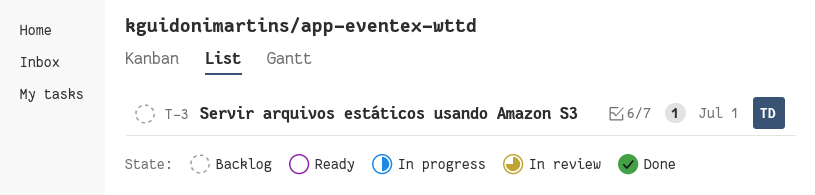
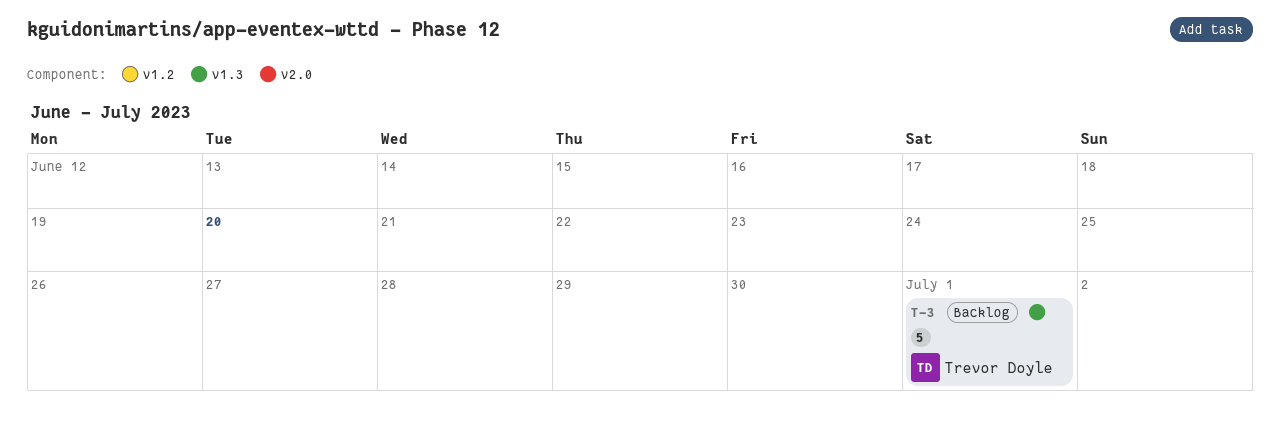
T-3, estimate: 1 -> 5

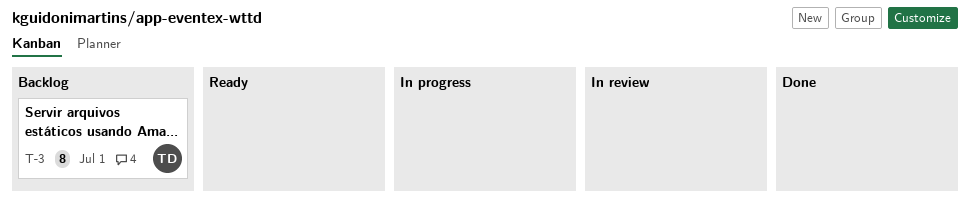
T-3, estimate: 5 -> 8

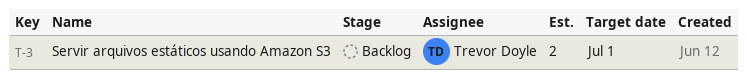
T-3, estimate: 8 -> 2

